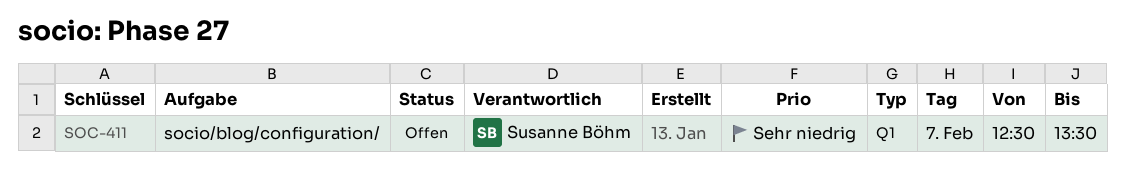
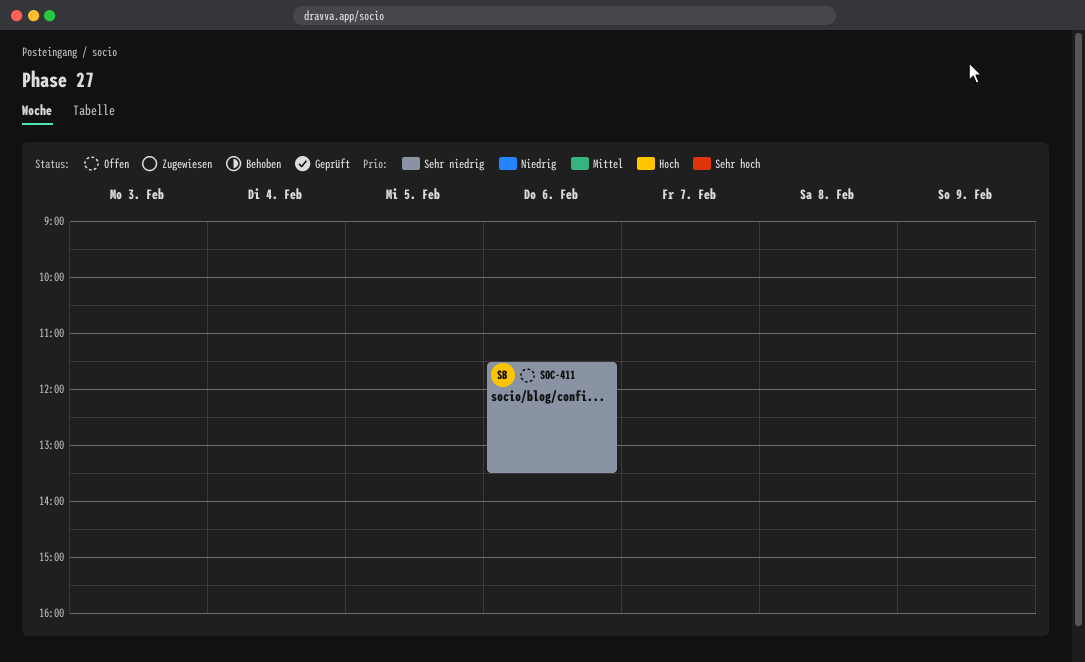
SOC-411, day: Feb 7 -> Feb 6
SOC-411, begins: 12:30 -> 11:30

